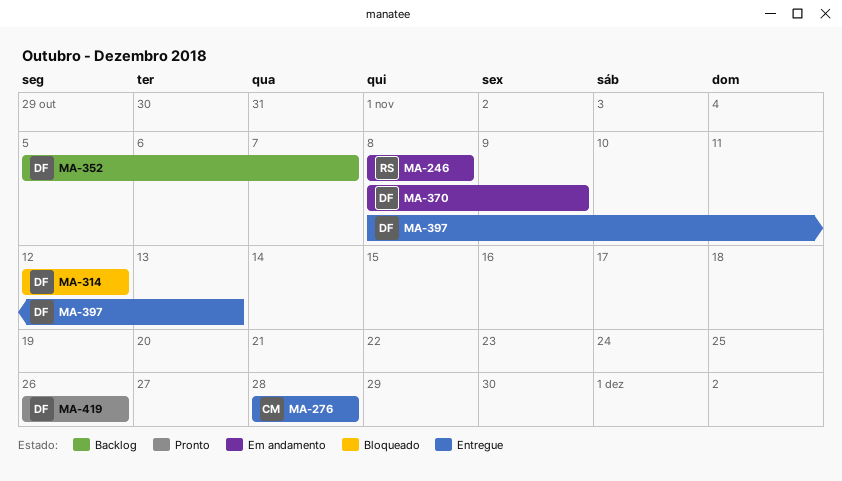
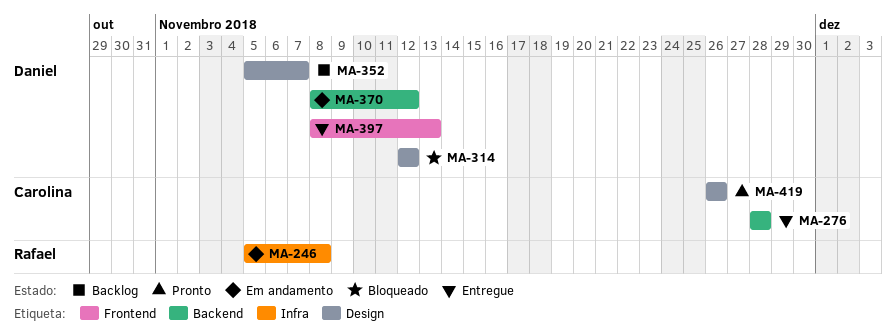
MA-246, start: Nov 8 -> Nov 5
MA-370, due: Nov 9 -> Nov 12
MA-419, owner: Daniel -> Carolina

